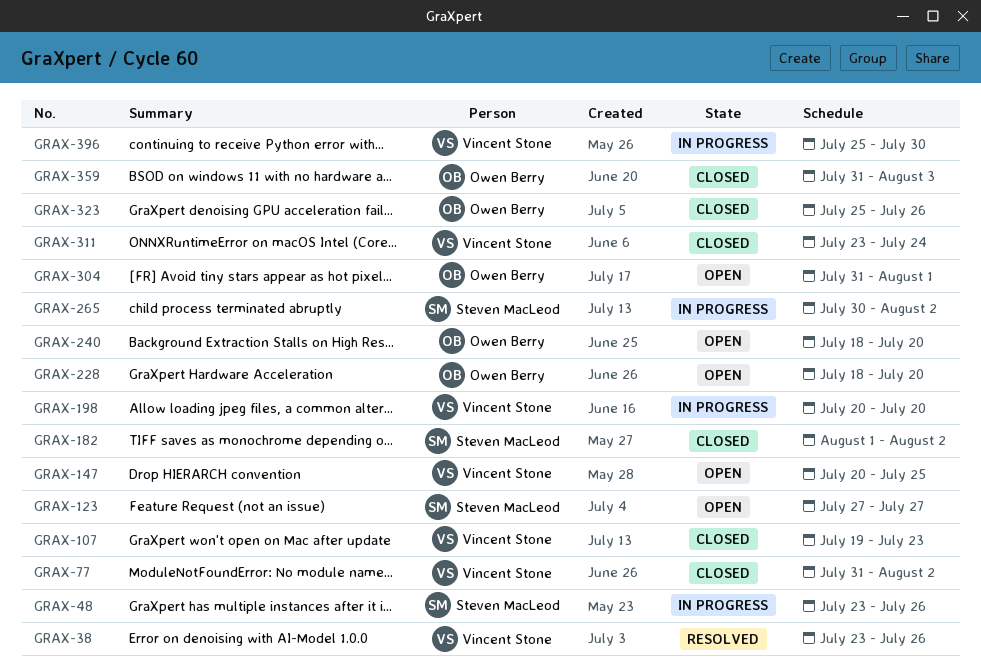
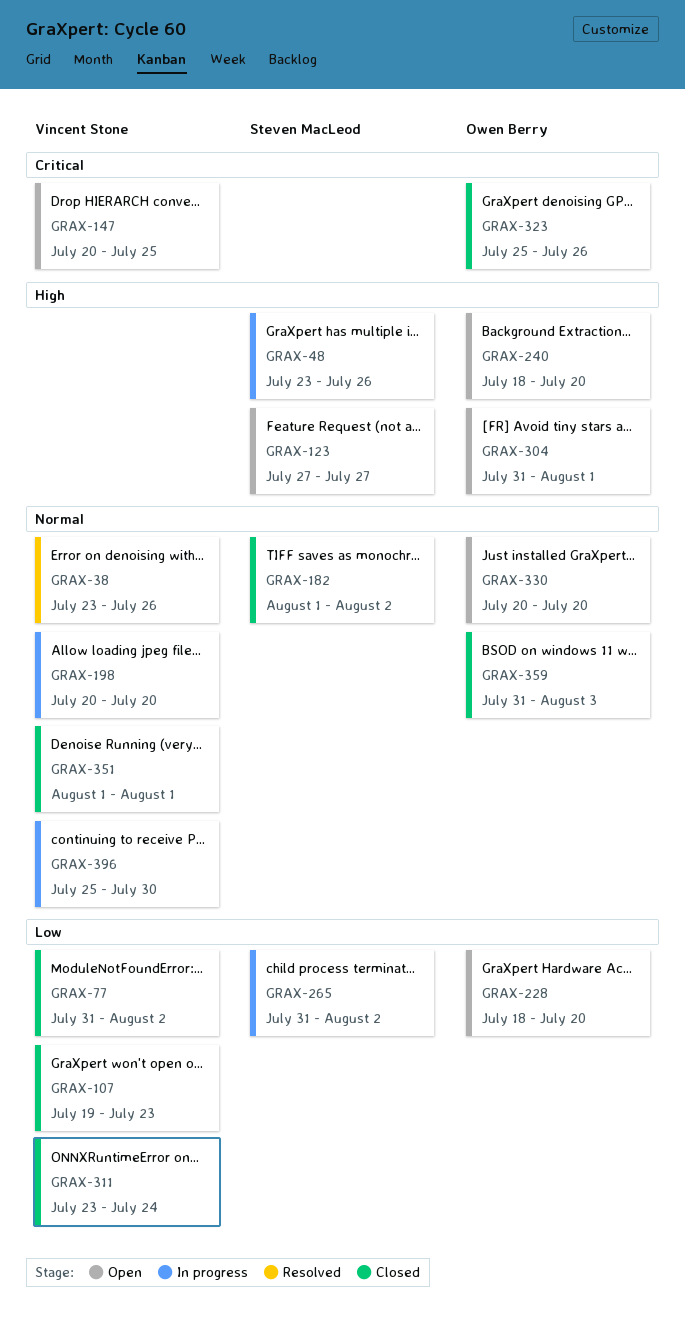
GRAX-265, start: Jul 30 -> Jul 31
GRAX-330: none -> present
GRAX-351: none -> present

